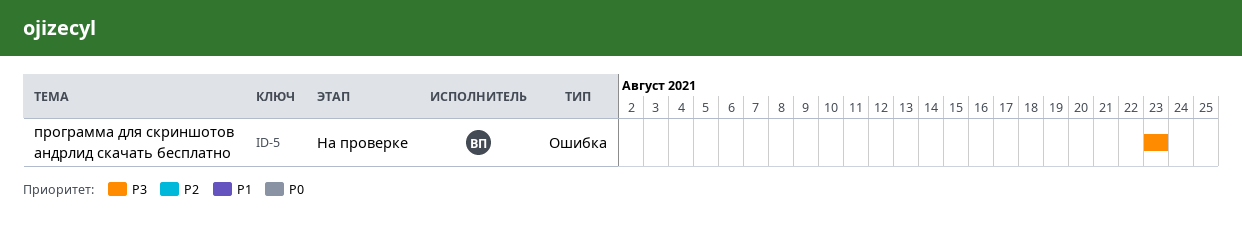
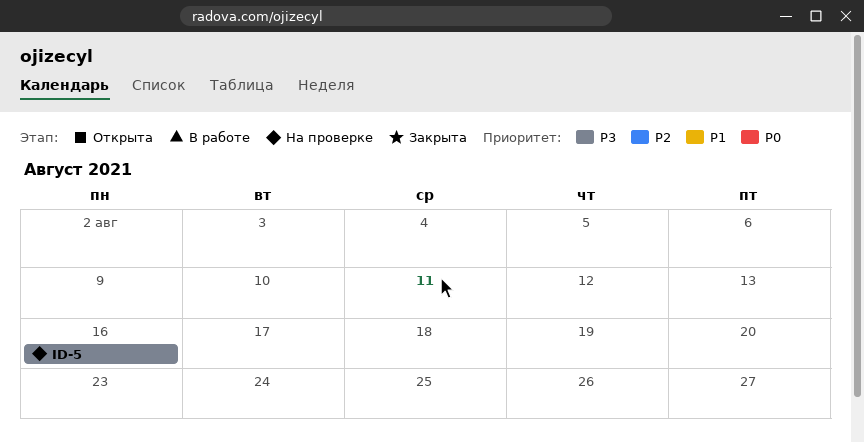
ID-5, start: Aug 23 -> Aug 16
ID-5, due: Aug 23 -> Aug 16

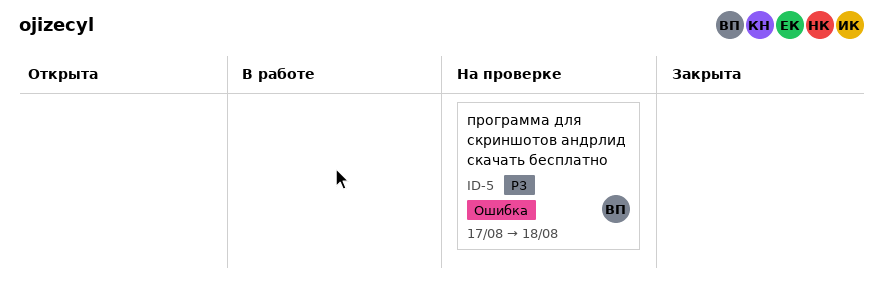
ID-5, start: Aug 16 -> Aug 17
ID-5, due: Aug 16 -> Aug 18

